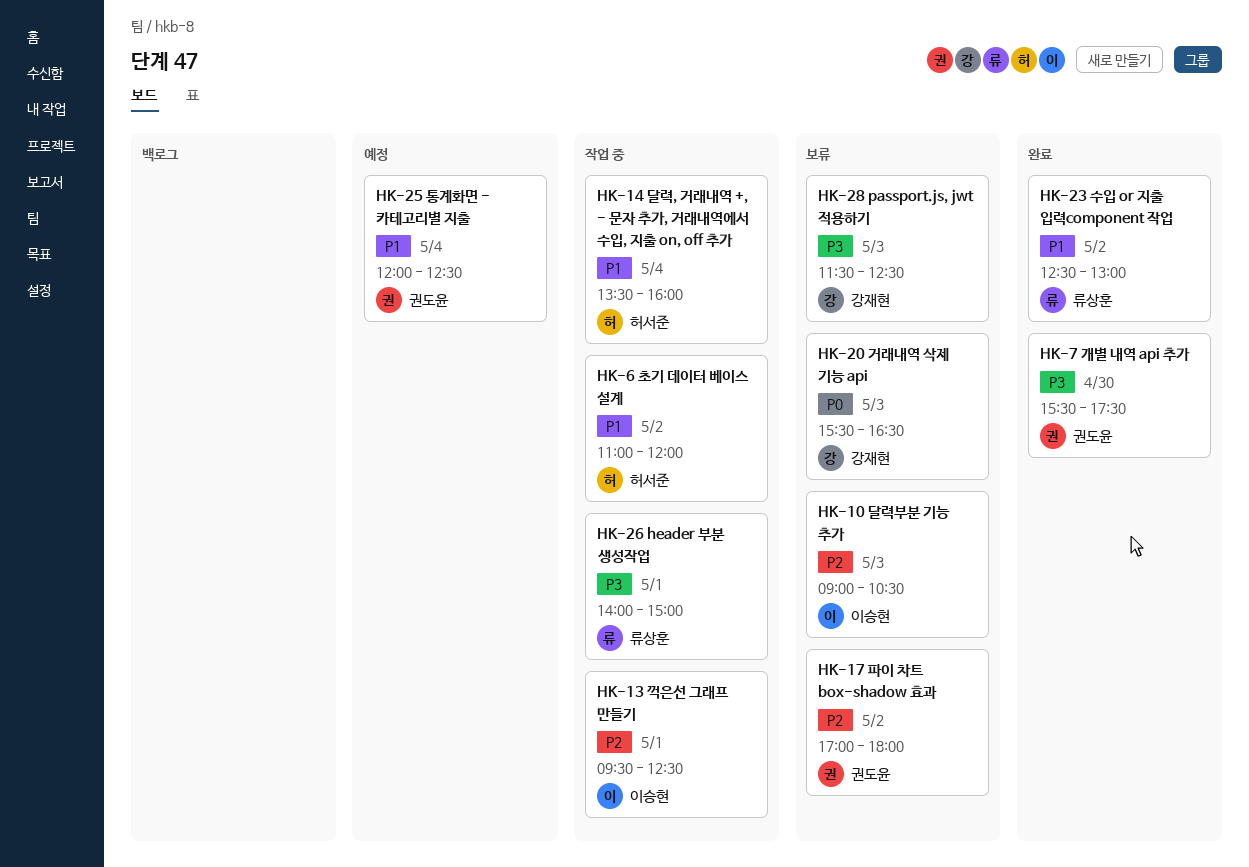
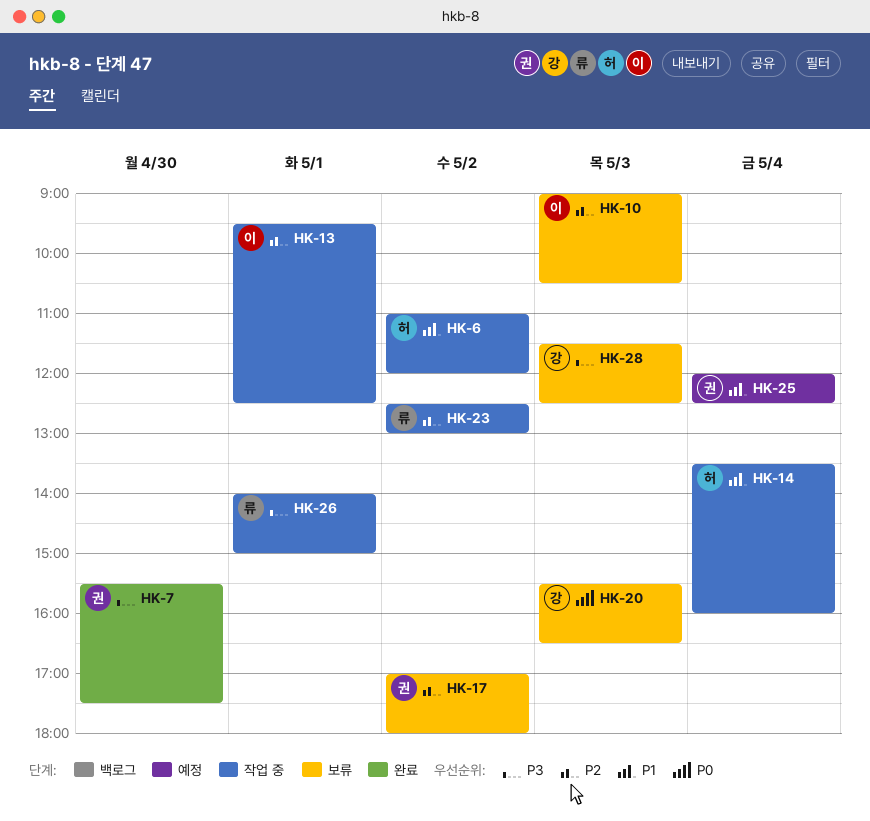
HK-23, status: 완료 -> 작업 중
HK-23, priority: P1 -> P2

